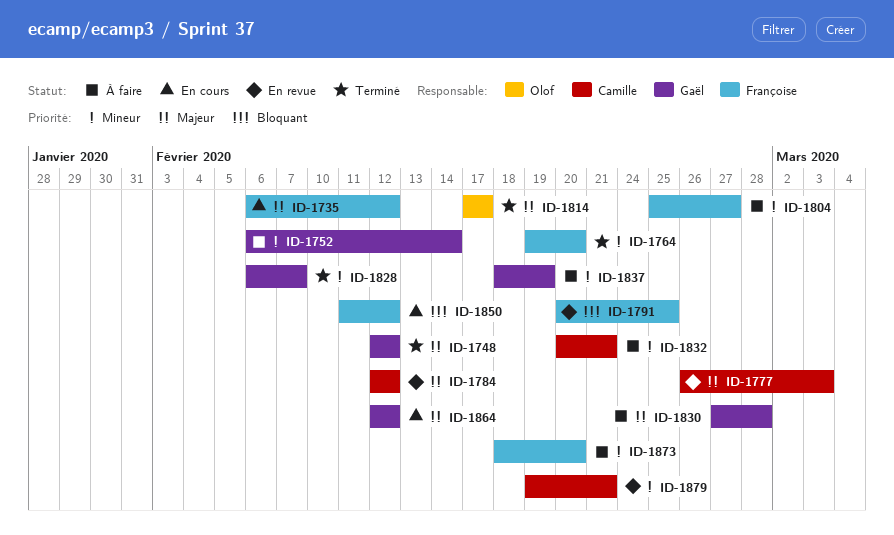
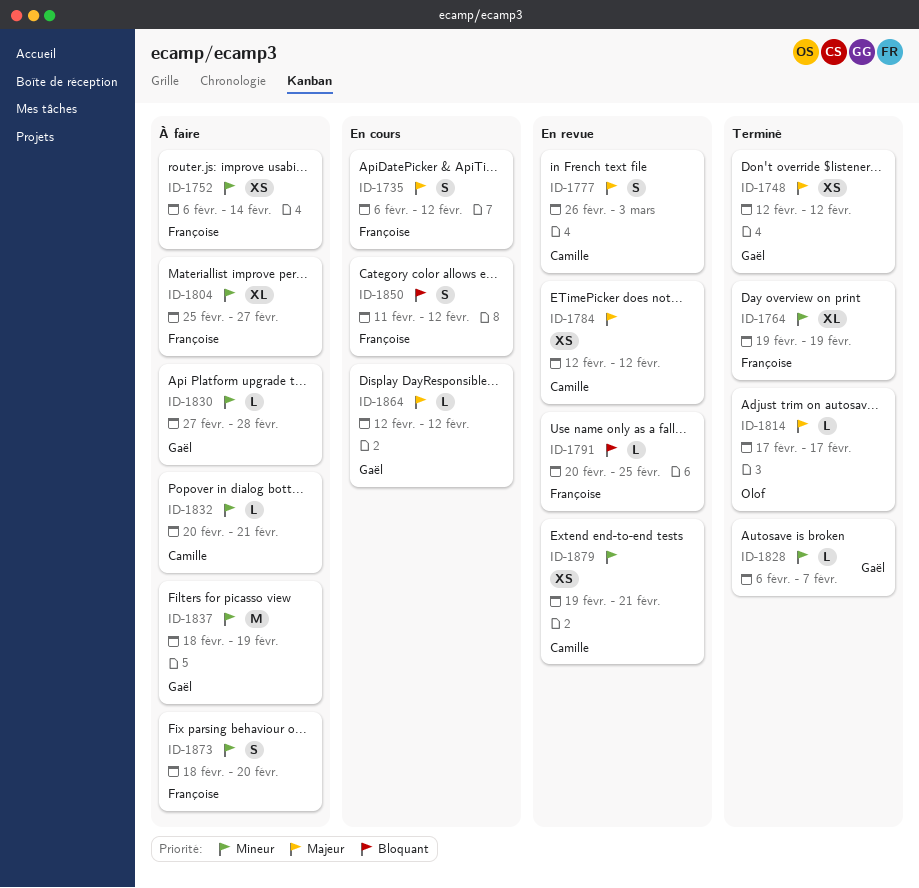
ID-1752, owner: Gaël -> Françoise
ID-1764, due: Feb 20 -> Feb 19
ID-1830, priority: Majeur -> Mineur

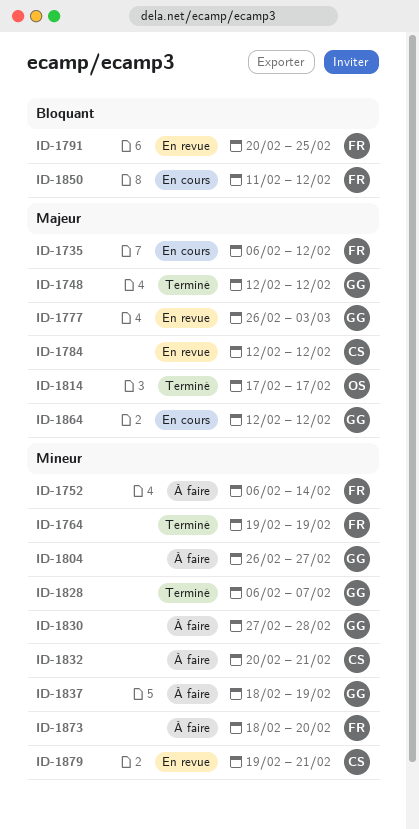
ID-1777, owner: Camille -> Gaël
ID-1804, owner: Françoise -> Gaël
ID-1804, start: Feb 25 -> Feb 26

